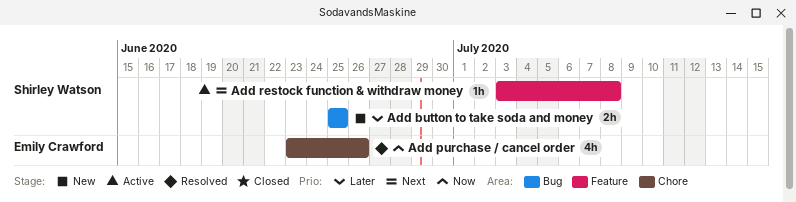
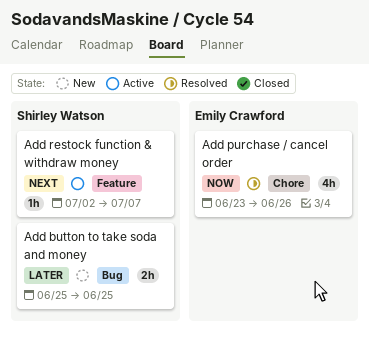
Add restock function & withdraw money, start: Jul 3 -> Jul 2
Add restock function & withdraw money, due: Jul 8 -> Jul 7

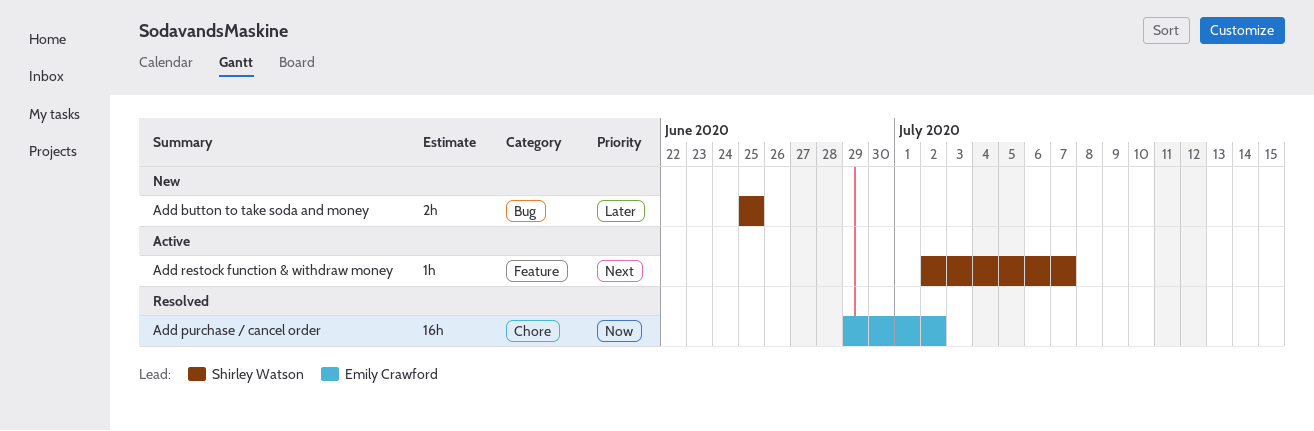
Add purchase / cancel order, estimate: 4h -> 16h
Add purchase / cancel order, start: Jun 23 -> Jun 29
Add purchase / cancel order, due: Jun 26 -> Jul 2

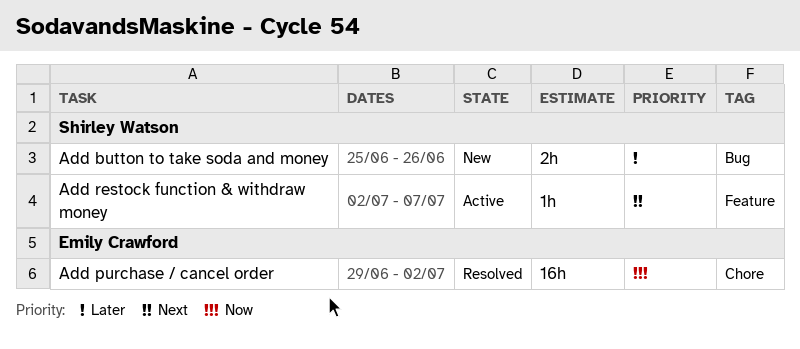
Add button to take soda and money, due: Jun 25 -> Jun 26

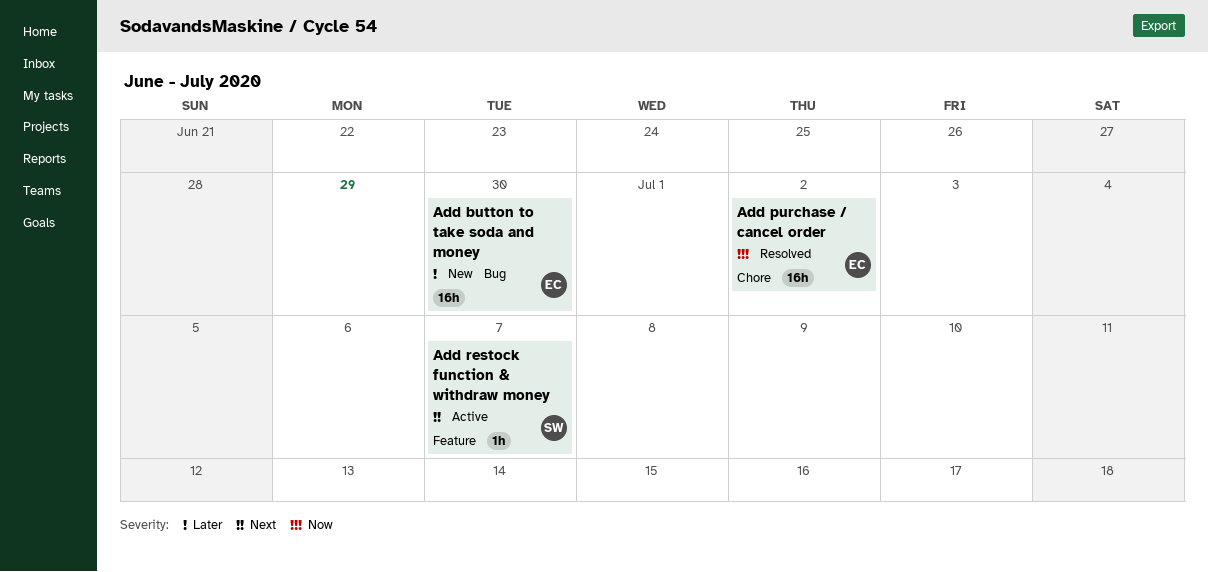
Add button to take soda and money, owner: Shirley Watson -> Emily Crawford
Add button to take soda and money, estimate: 2h -> 16h
Add button to take soda and money, due: Jun 26 -> Jun 30

